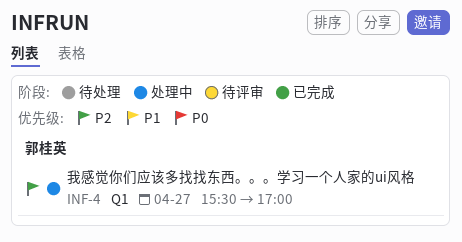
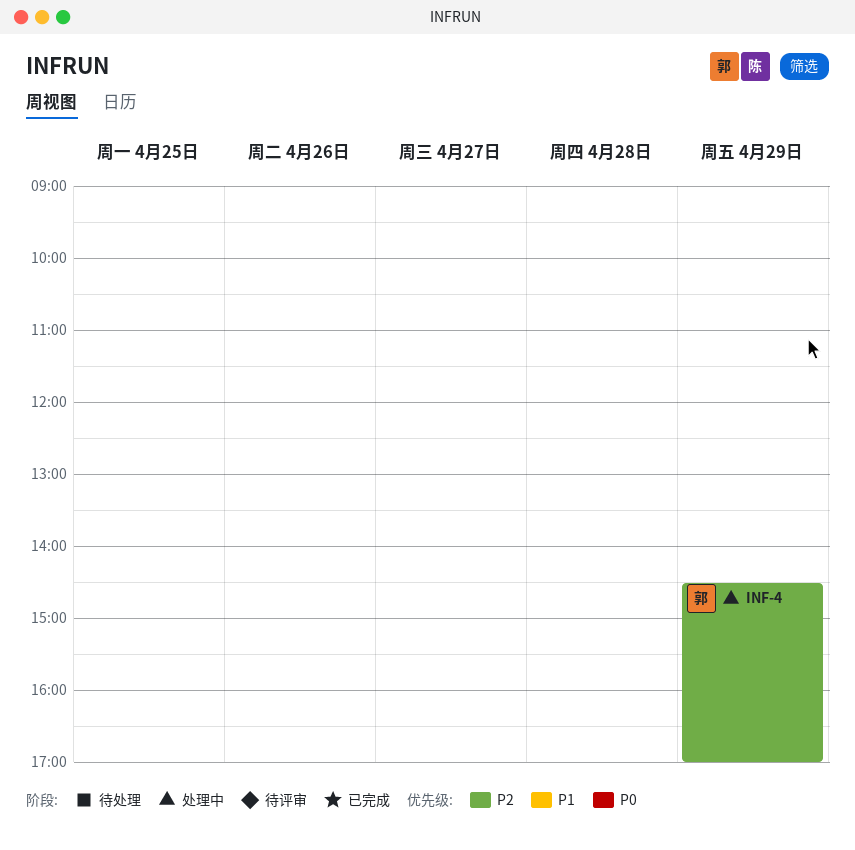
INF-4, day: Apr 27 -> Apr 29
INF-4, begins: 15:30 -> 14:30

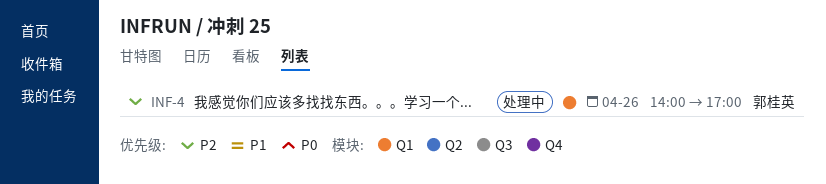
INF-4, day: Apr 29 -> Apr 26
INF-4, begins: 14:30 -> 14:00

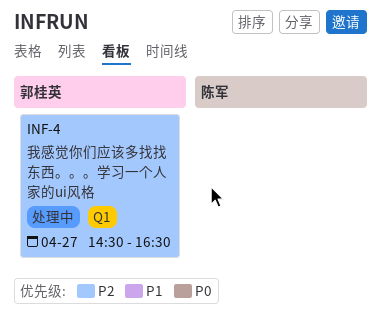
INF-4, day: Apr 26 -> Apr 27
INF-4, begins: 14:00 -> 14:30
INF-4, ends: 17:00 -> 16:30

